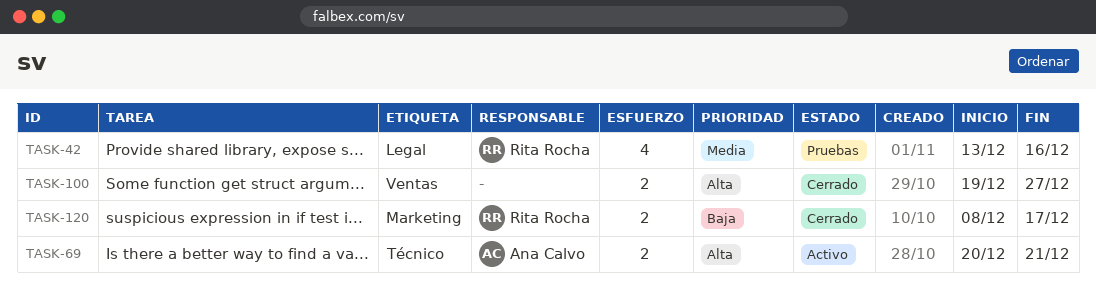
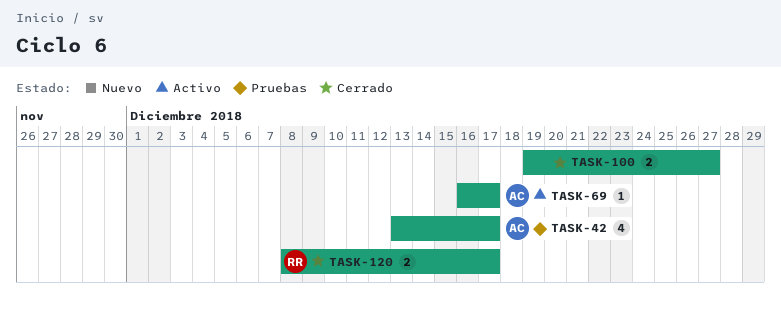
TASK-42, owner: Rita Rocha -> Ana Calvo
TASK-42, due: Dec 16 -> Dec 17
TASK-69, estimate: 2 -> 1
TASK-69, start: Dec 20 -> Dec 16
TASK-69, due: Dec 21 -> Dec 17

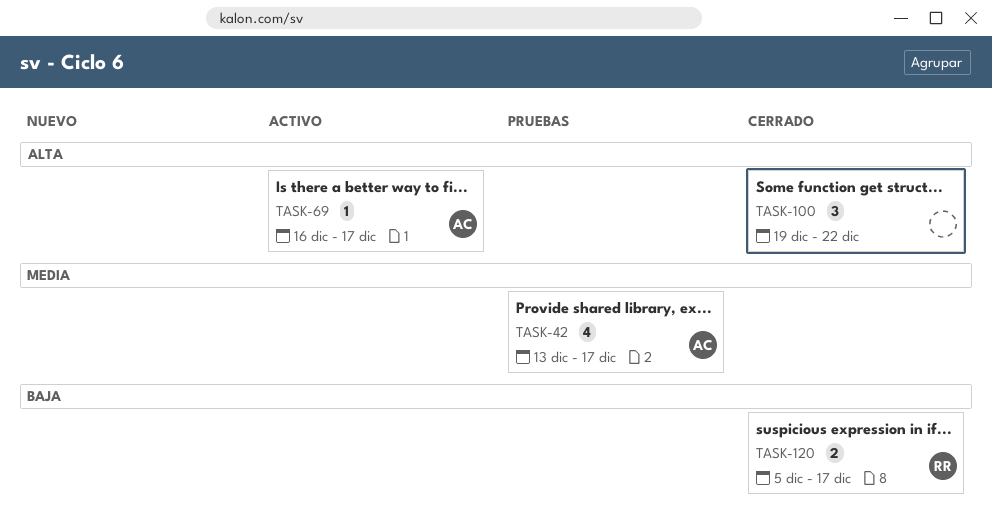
TASK-100, estimate: 2 -> 3
TASK-100, due: Dec 27 -> Dec 22
TASK-120, start: Dec 8 -> Dec 5

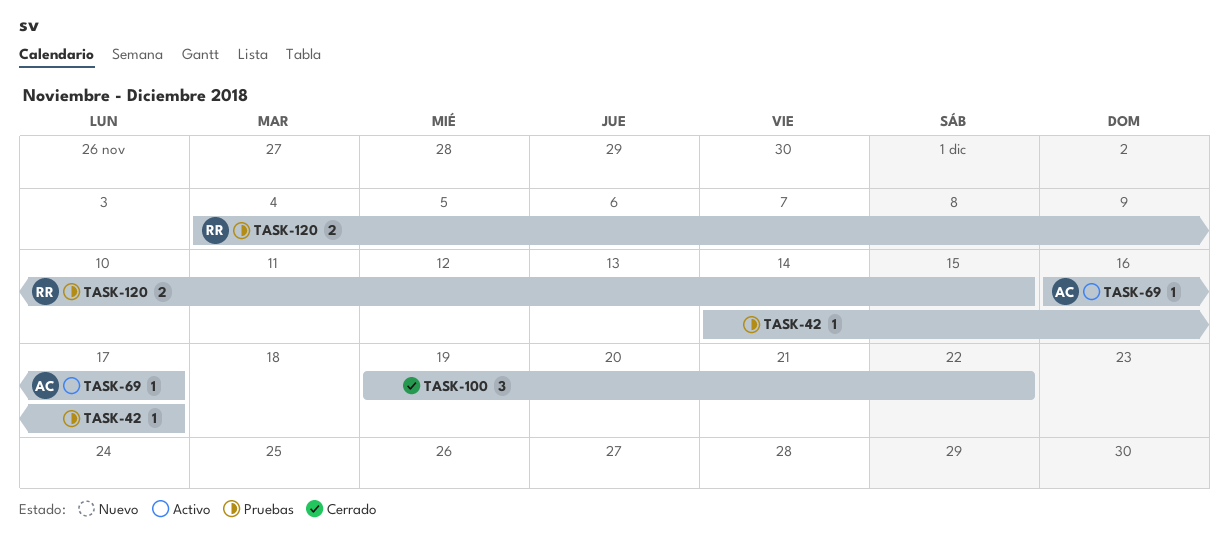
TASK-42, owner: AC -> none
TASK-42, estimate: 4 -> 1
TASK-42, start: Dec 13 -> Dec 14
TASK-120, status: Cerrado -> Pruebas
TASK-120, start: Dec 5 -> Dec 4
TASK-120, due: Dec 17 -> Dec 15

